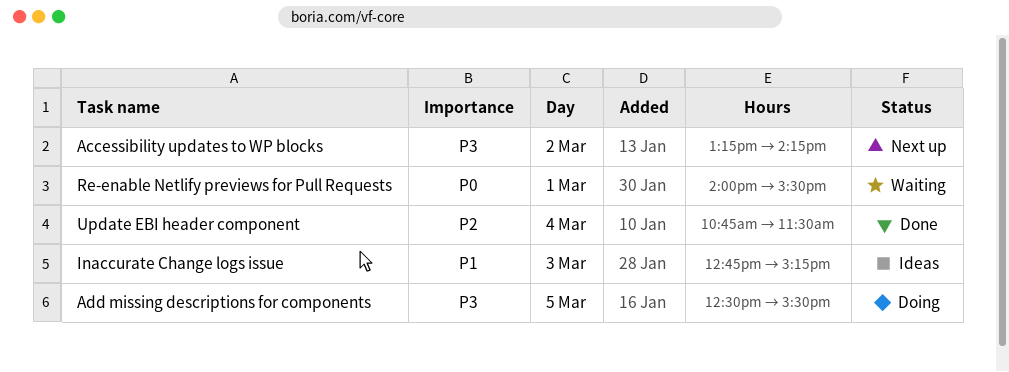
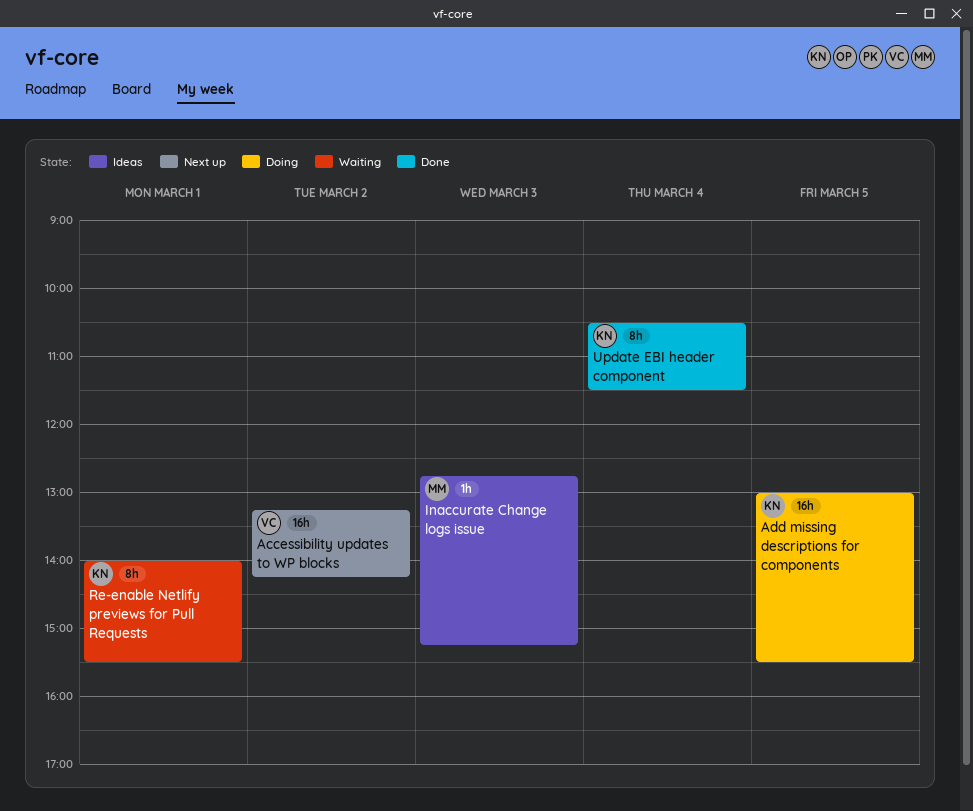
Add missing descriptions for components, begins: 12:30 -> 13:00
Update EBI header component, begins: 10:45 -> 10:30

